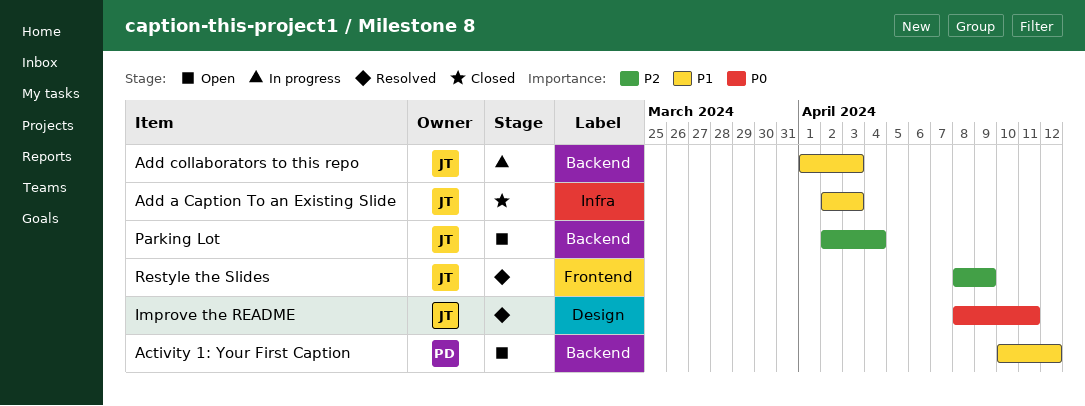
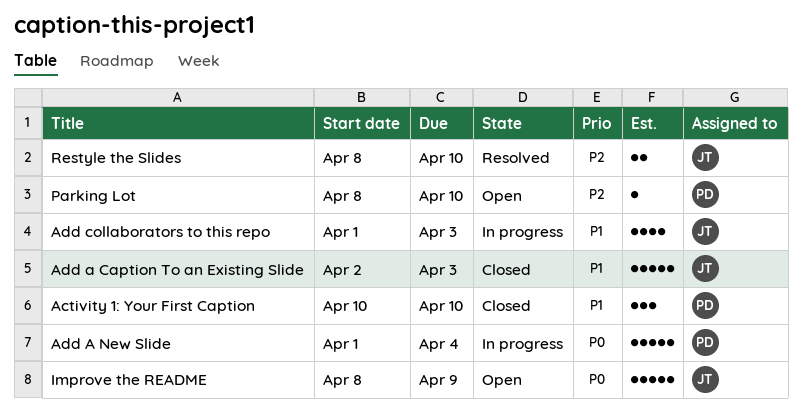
Activity 1: Your First Caption, status: Open -> Closed
Activity 1: Your First Caption, due: Apr 12 -> Apr 10
Add A New Slide: none -> present
Improve the README, status: Resolved -> Open
Improve the README, due: Apr 11 -> Apr 9
Parking Lot, owner: JT -> PD
Parking Lot, start: Apr 2 -> Apr 8
Parking Lot, due: Apr 4 -> Apr 10
Restyle the Slides, due: Apr 9 -> Apr 10

